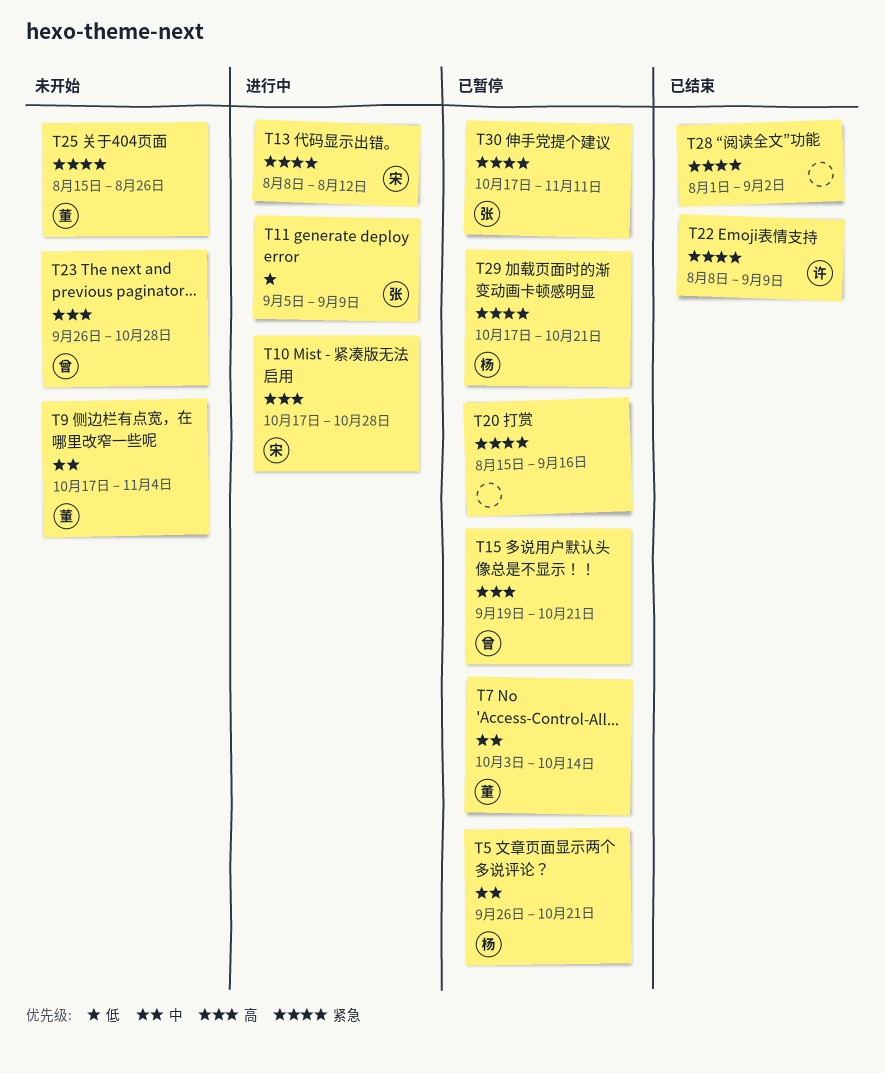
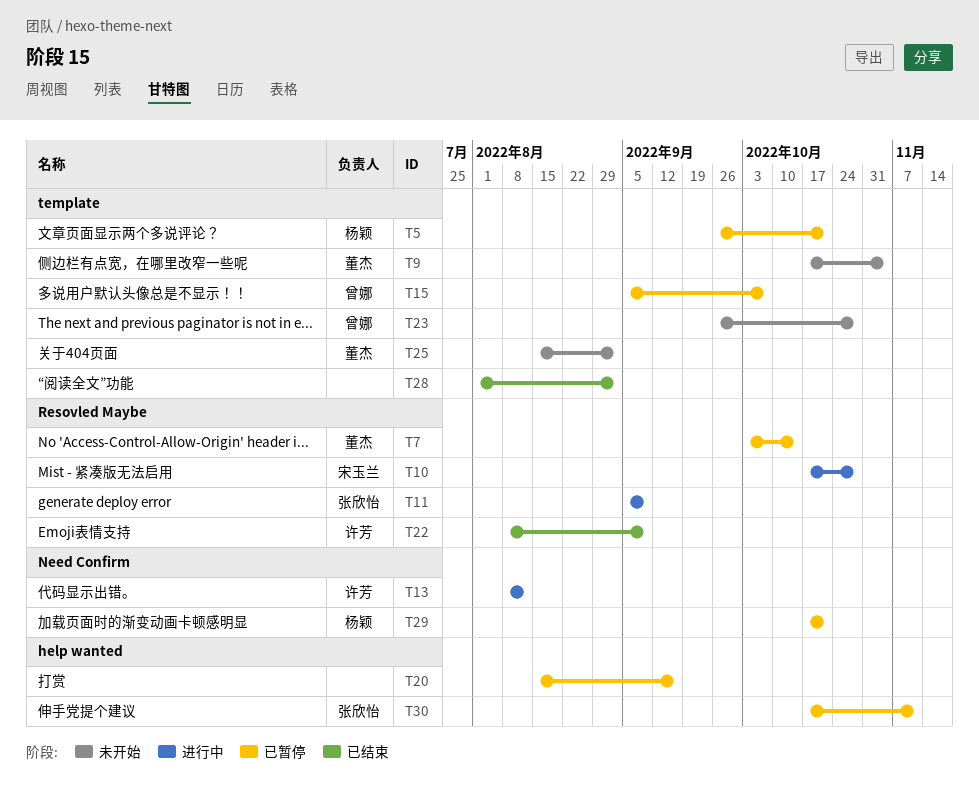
T13, owner: 宋玉兰 -> 许芳
T15, start: Sep 19 -> Sep 5
T15, due: Oct 21 -> Oct 7
T25, due: Aug 26 -> Sep 2

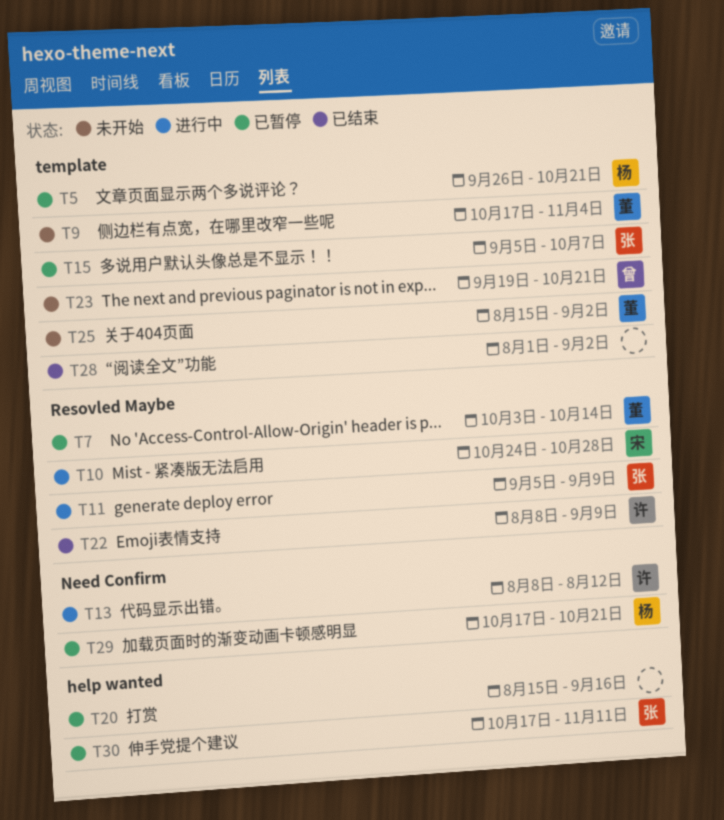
T10, start: Oct 17 -> Oct 24
T15, owner: 曾娜 -> 张欣怡
T23, start: Sep 26 -> Sep 19
T23, due: Oct 28 -> Oct 21

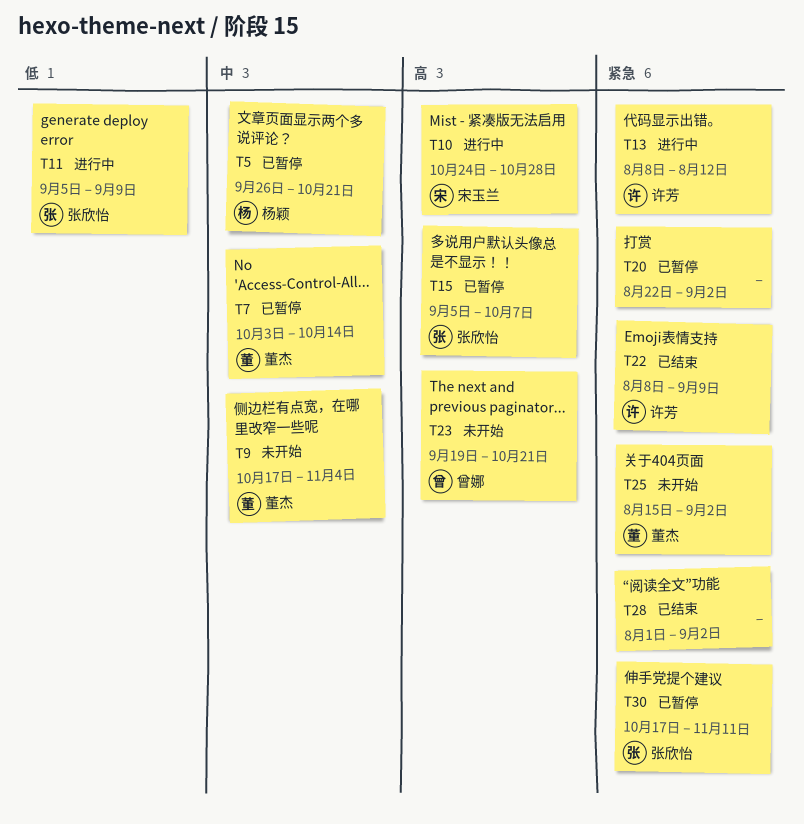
T20, start: Aug 15 -> Aug 22
T20, due: Sep 16 -> Sep 2
T29: present -> none

